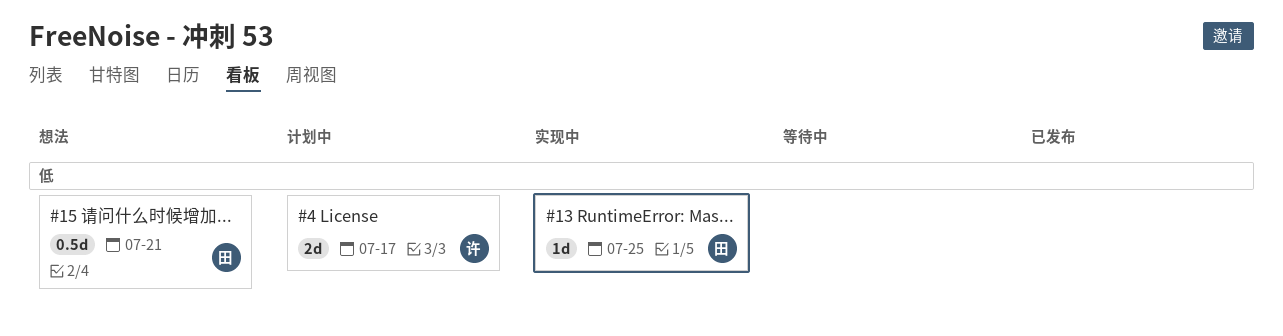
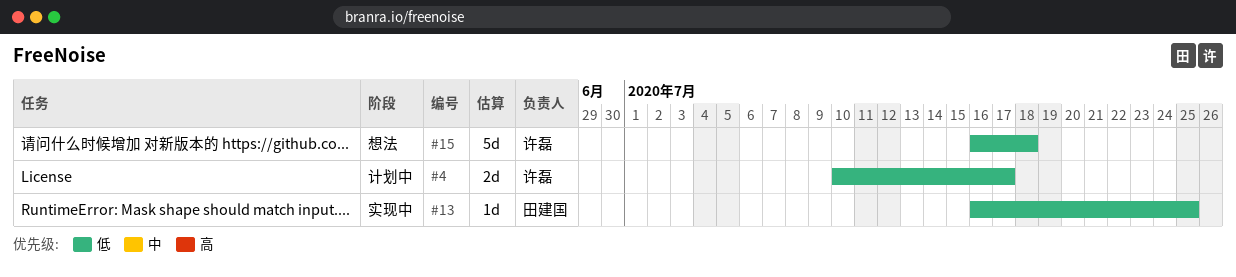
#15, owner: 田建国 -> 许磊
#15, estimate: 0.5d -> 5d
#15, due: Jul 21 -> Jul 18

